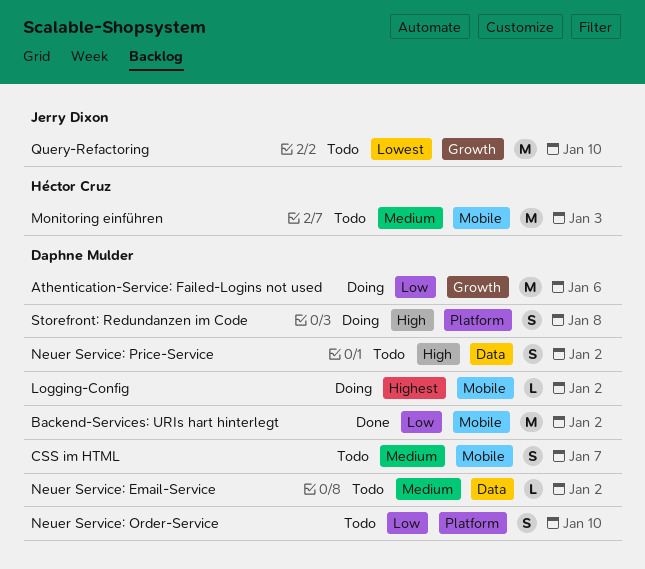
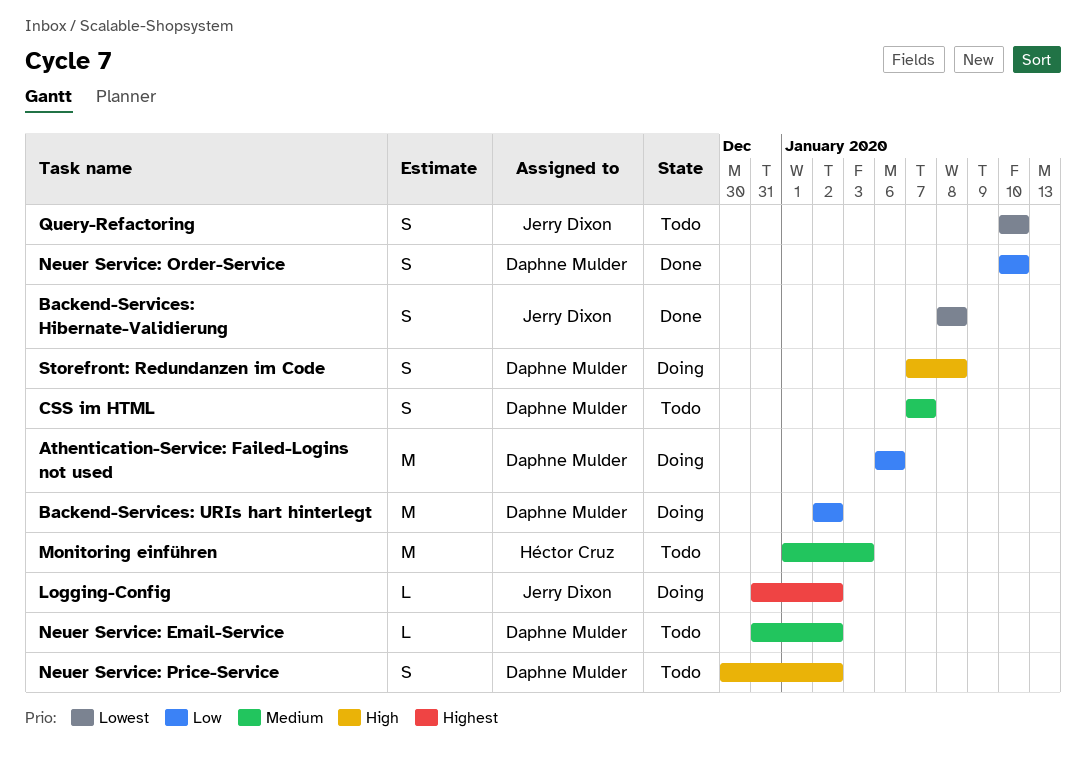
Backend-Services: Hibernate-Validierung: none -> present
Backend-Services: URIs hart hinterlegt, status: Done -> Doing
Logging-Config, owner: Daphne Mulder -> Jerry Dixon
Neuer Service: Order-Service, status: Todo -> Done
Query-Refactoring, estimate: M -> S

